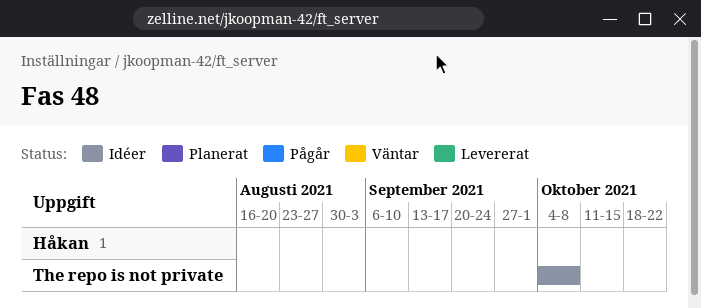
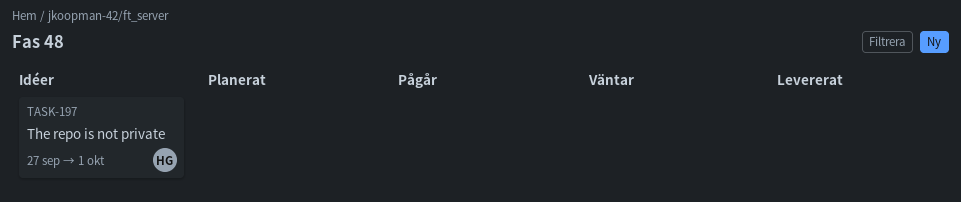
The repo is not private, start: Oct 4 -> Sep 27
The repo is not private, due: Oct 8 -> Oct 1

